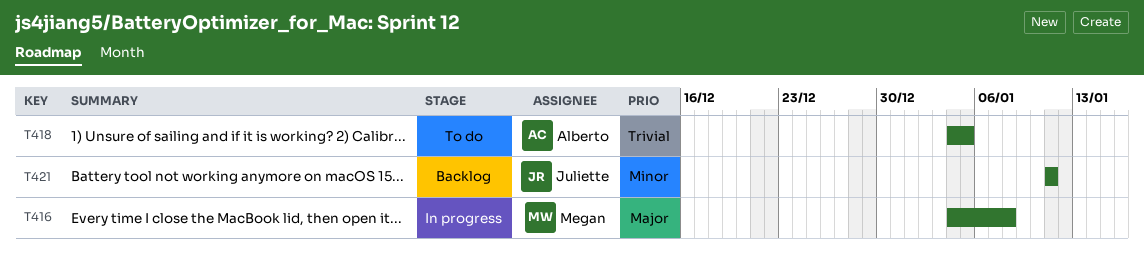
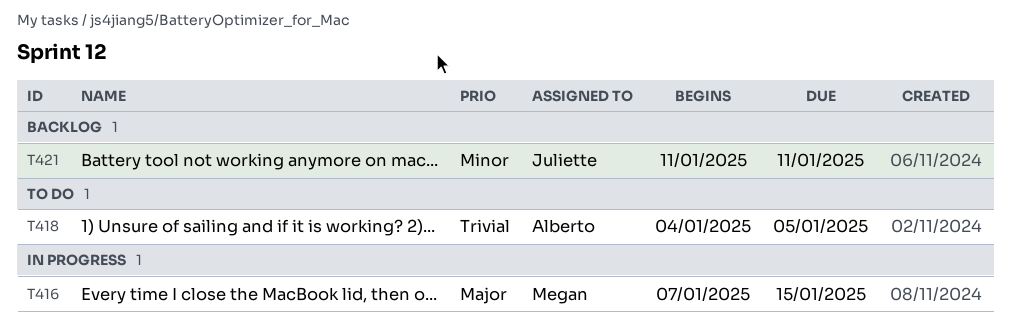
T416, start: Jan 4 -> Jan 7
T416, due: Jan 8 -> Jan 15

